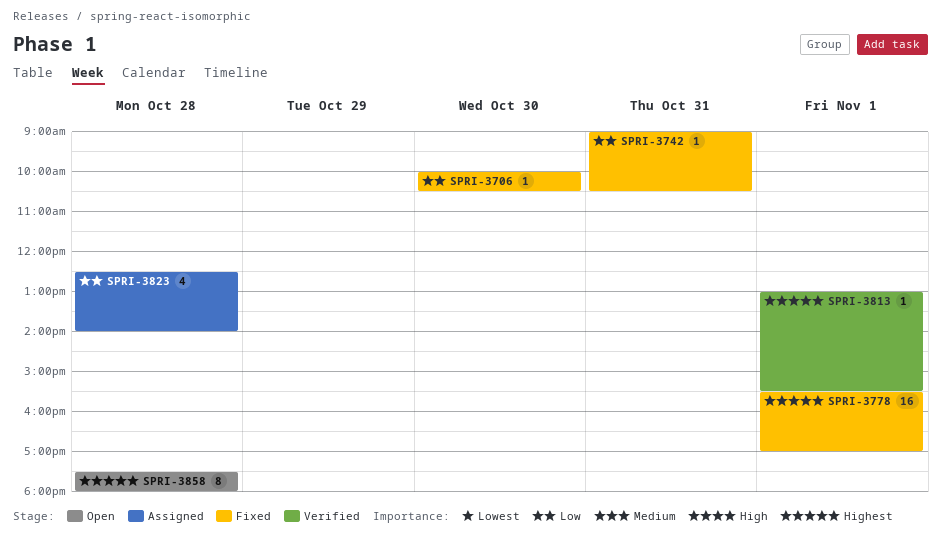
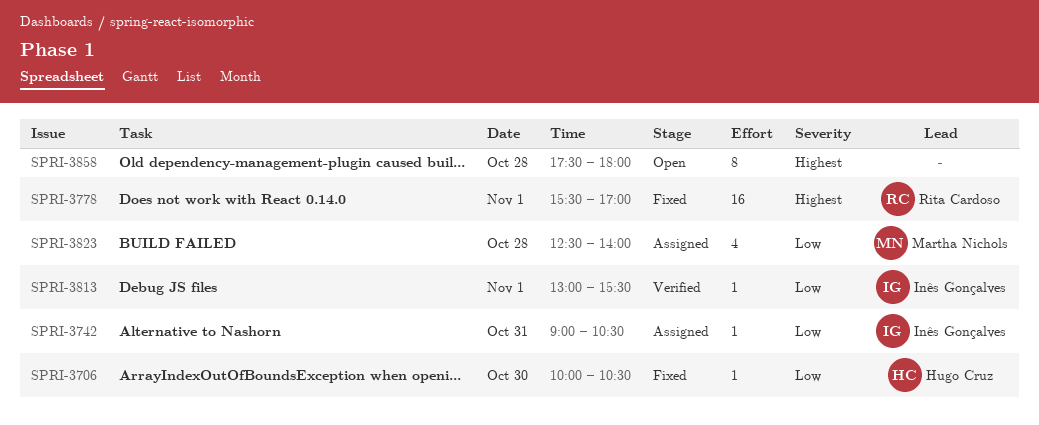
SPRI-3742, status: Fixed -> Assigned
SPRI-3813, priority: Highest -> Low

